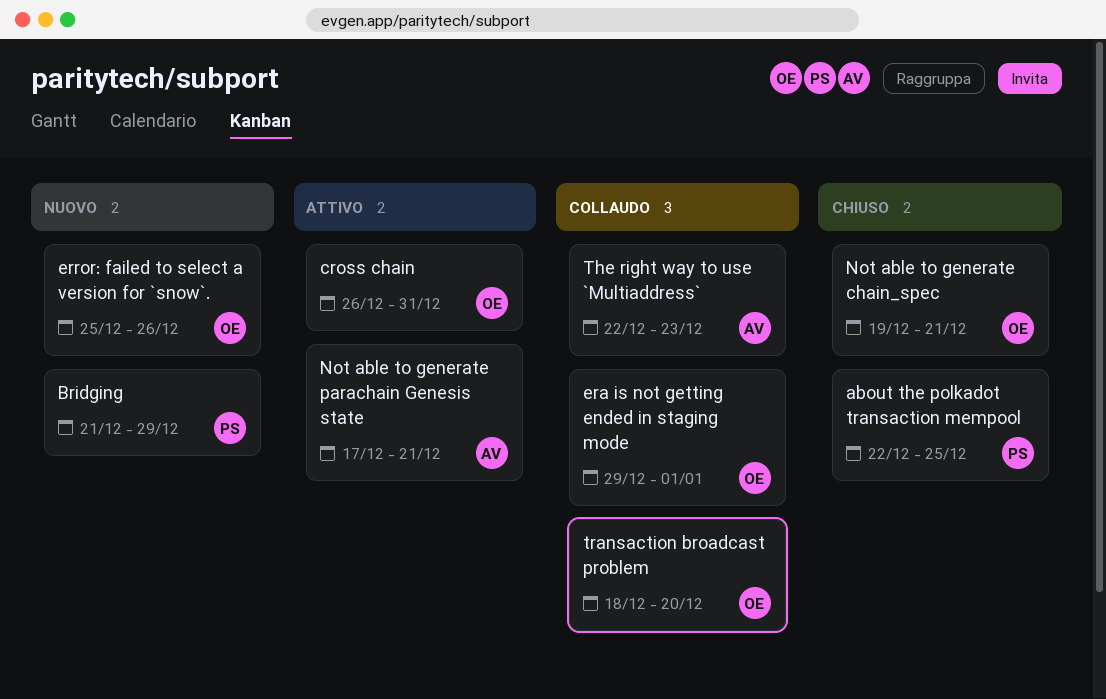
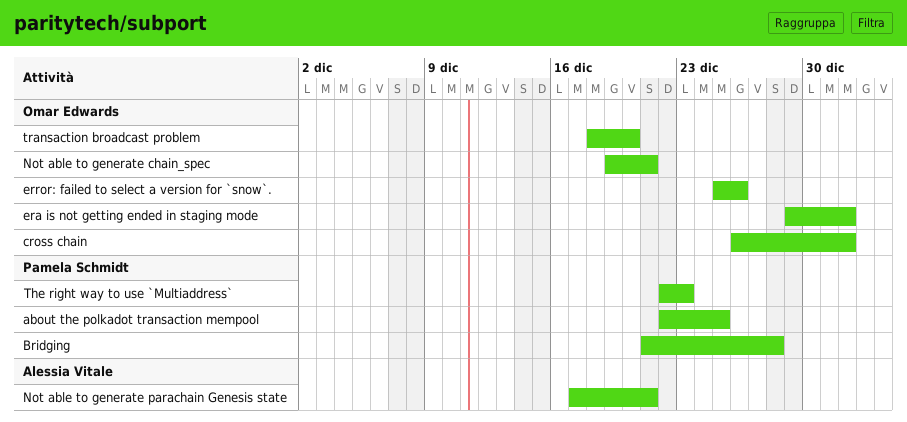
Bridging, due: Dec 29 -> Dec 28
cross chain, due: Dec 31 -> Jan 1
The right way to use `Multiaddress`, owner: Alessia Vitale -> Pamela Schmidt

